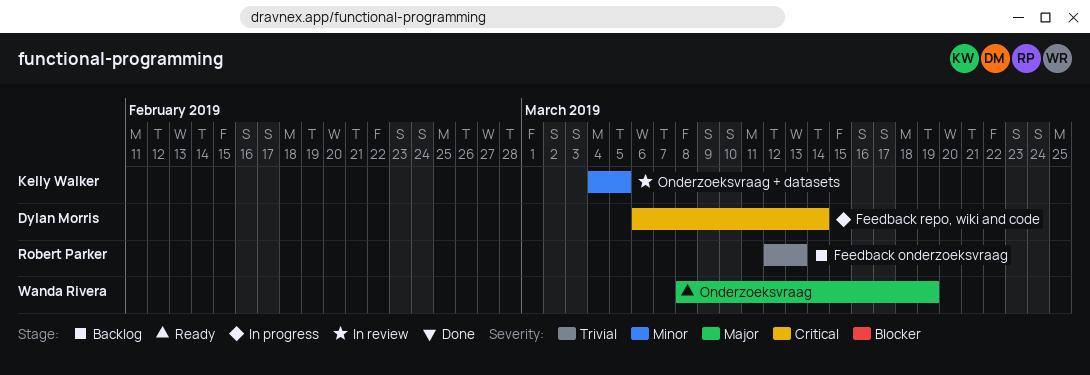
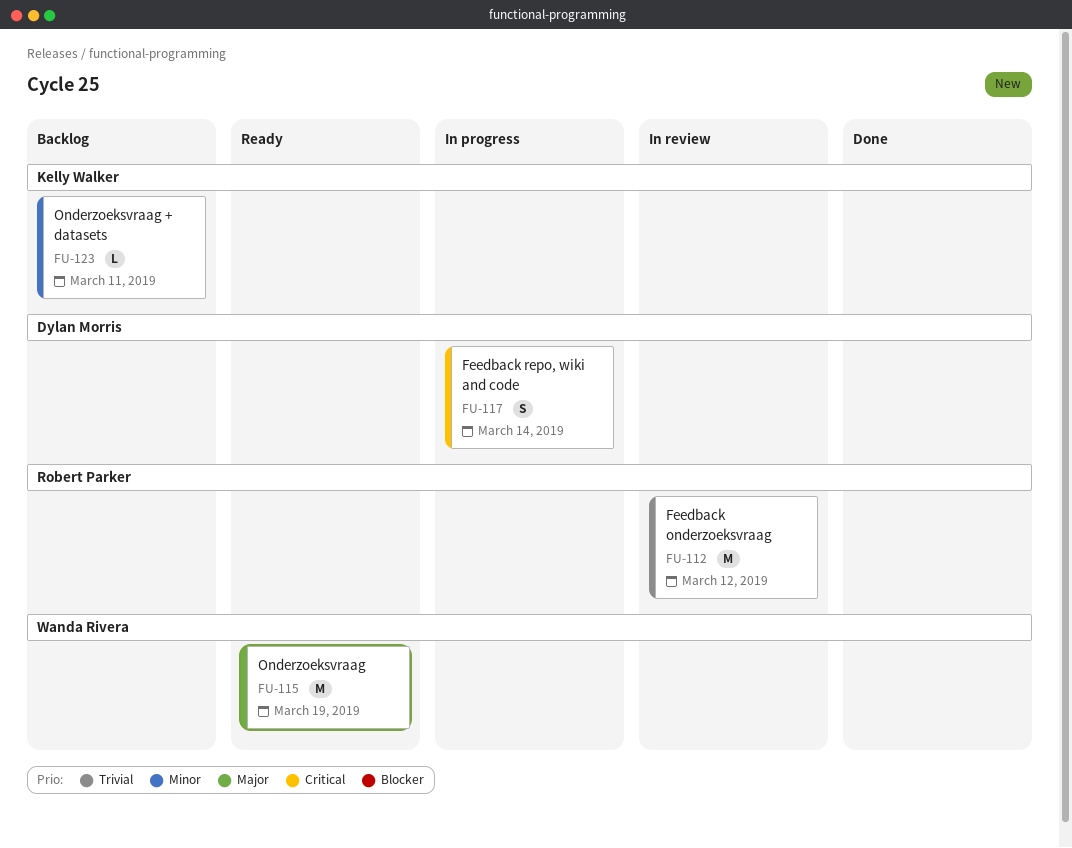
Feedback onderzoeksvraag, status: Backlog -> In review
Feedback onderzoeksvraag, due: Mar 13 -> Mar 12
Onderzoeksvraag + datasets, status: In review -> Backlog
Onderzoeksvraag + datasets, due: Mar 5 -> Mar 11

